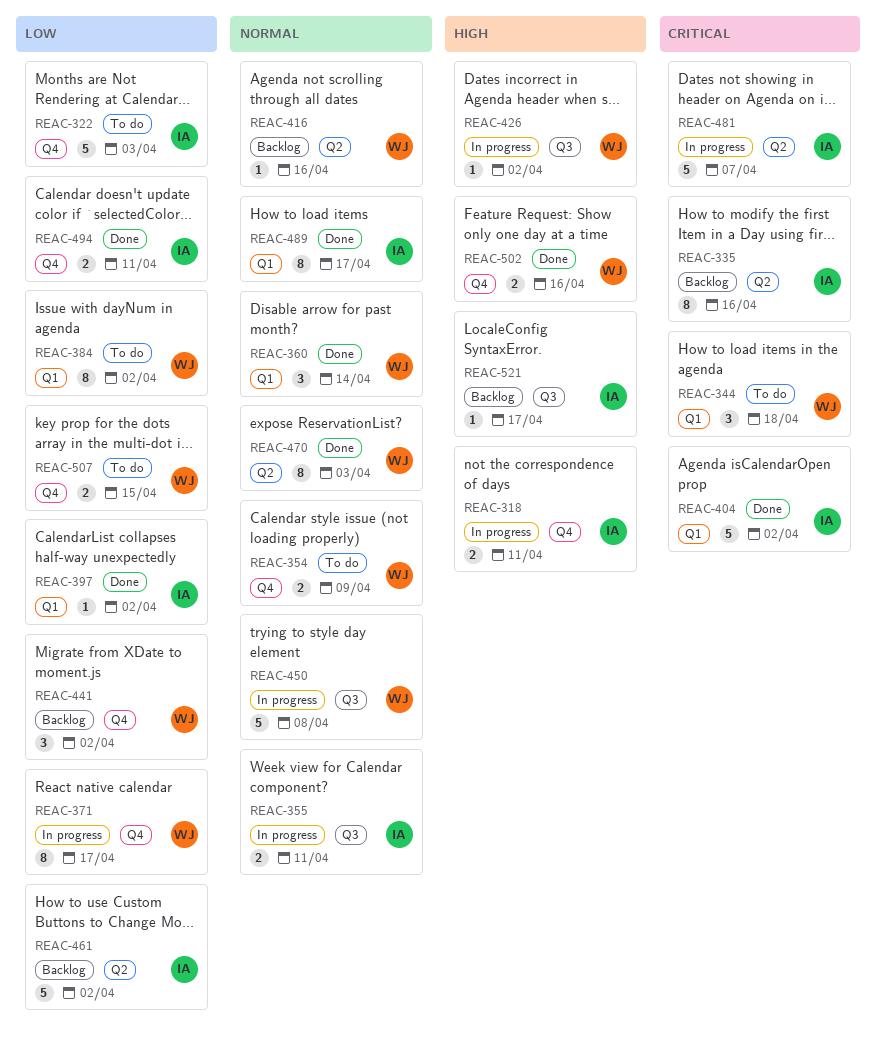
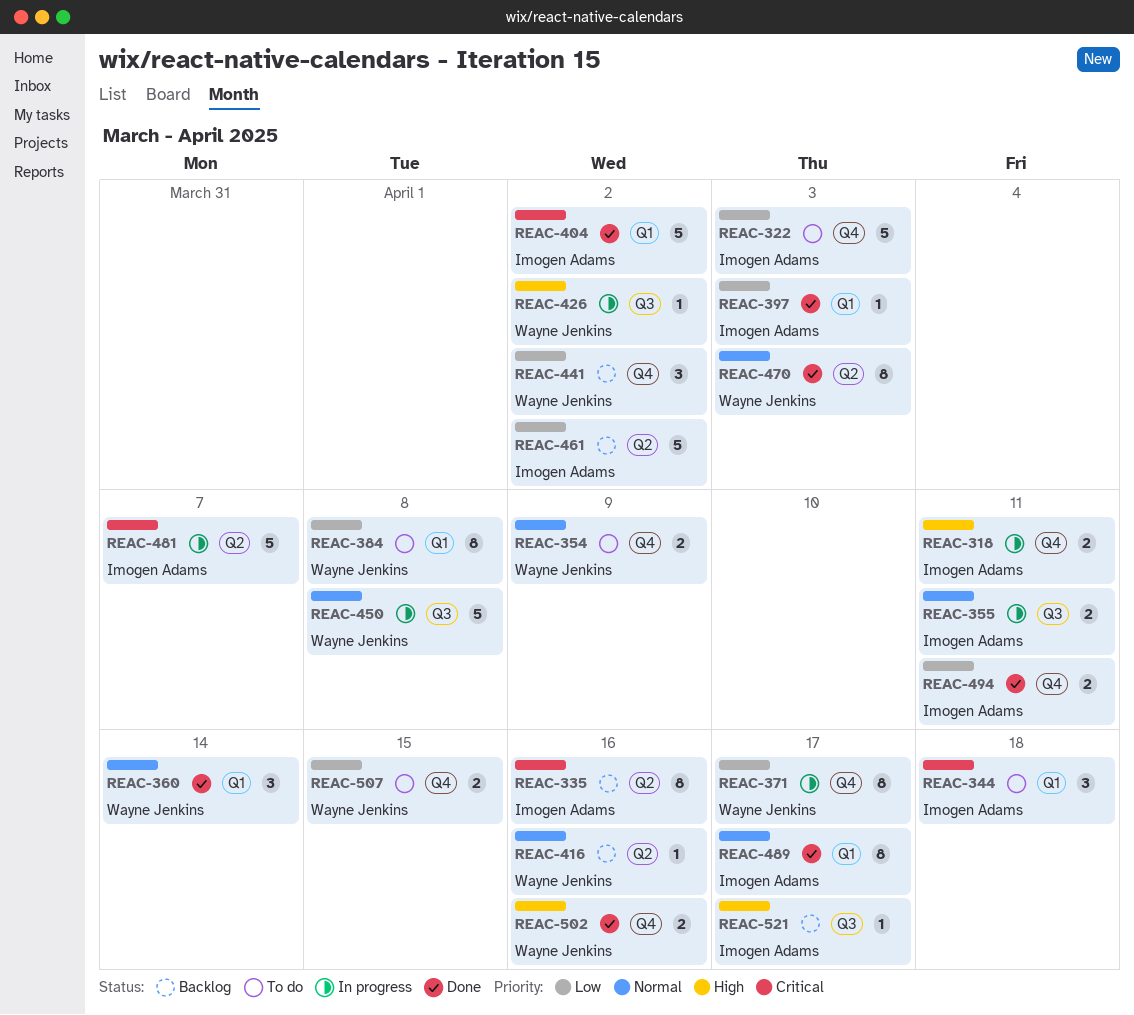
REAC-344, owner: Wayne Jenkins -> Imogen Adams
REAC-384, due: Apr 2 -> Apr 8
REAC-397, due: Apr 2 -> Apr 3

